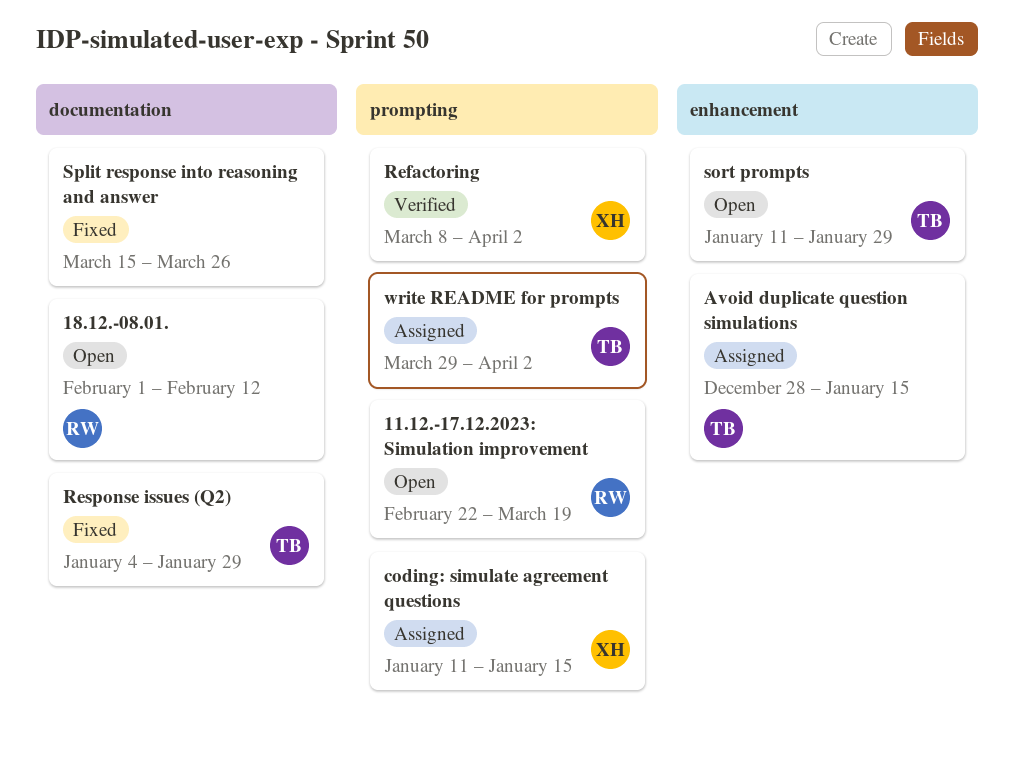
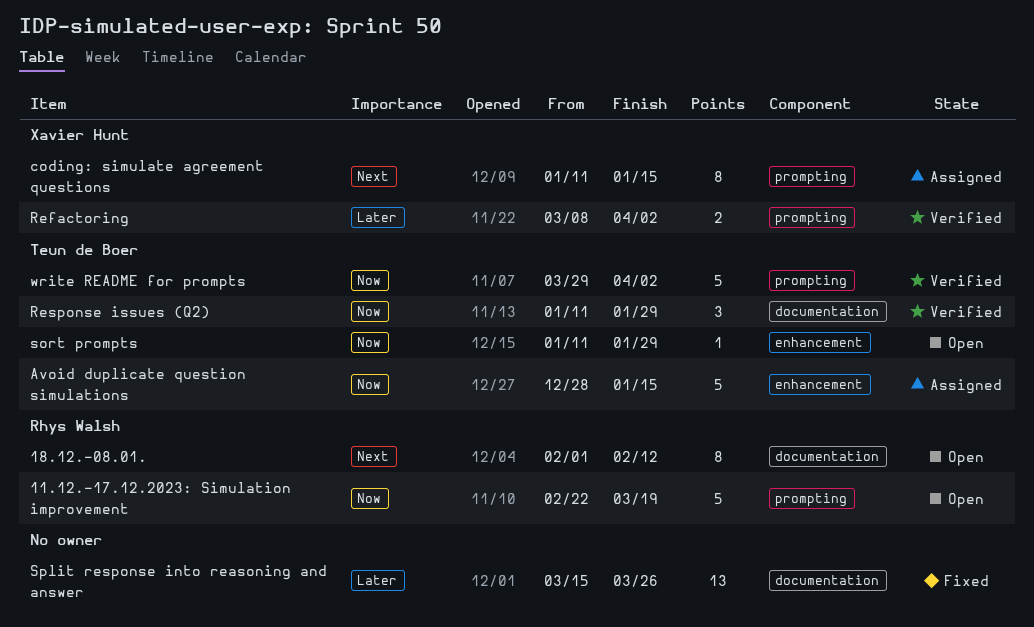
Response issues (Q2), status: Fixed -> Verified
Response issues (Q2), start: Jan 4 -> Jan 11
write README for prompts, status: Assigned -> Verified

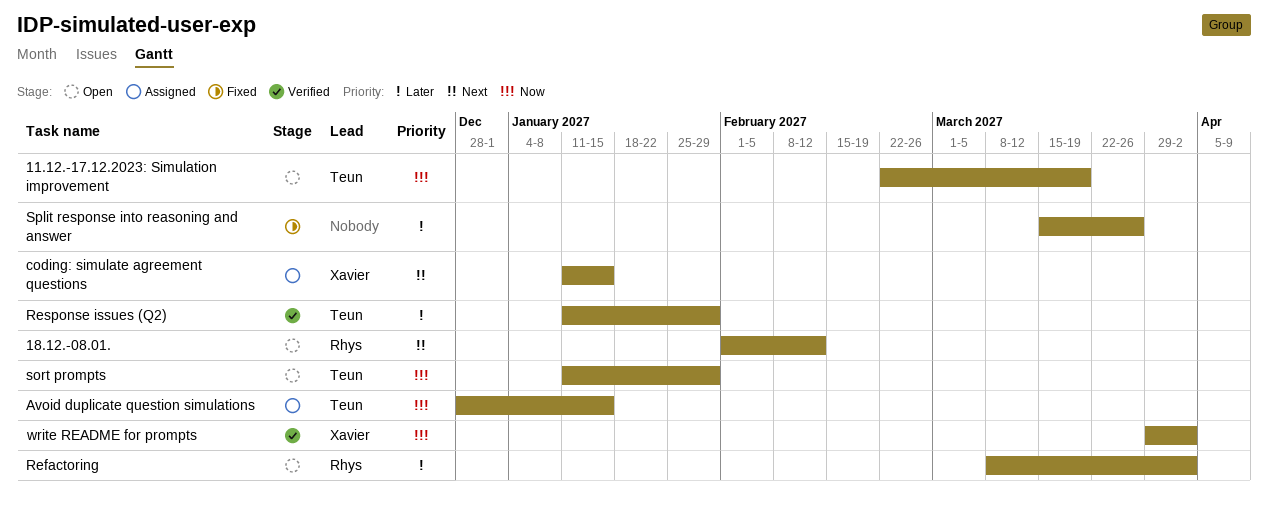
11.12.-17.12.2023: Simulation improvement, owner: Rhys Walsh -> Teun de Boer
Refactoring, status: Verified -> Open
Refactoring, owner: Xavier Hunt -> Rhys Walsh
Response issues (Q2), priority: Now -> Later
write README for prompts, owner: Teun de Boer -> Xavier Hunt

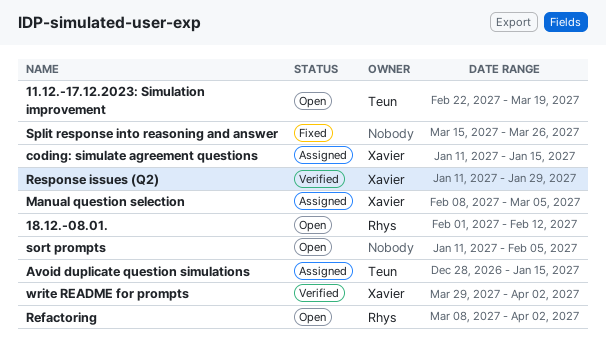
Manual question selection: none -> present
Response issues (Q2), owner: Teun -> Xavier
sort prompts, owner: Teun -> none
sort prompts, due: Jan 29 -> Feb 5

